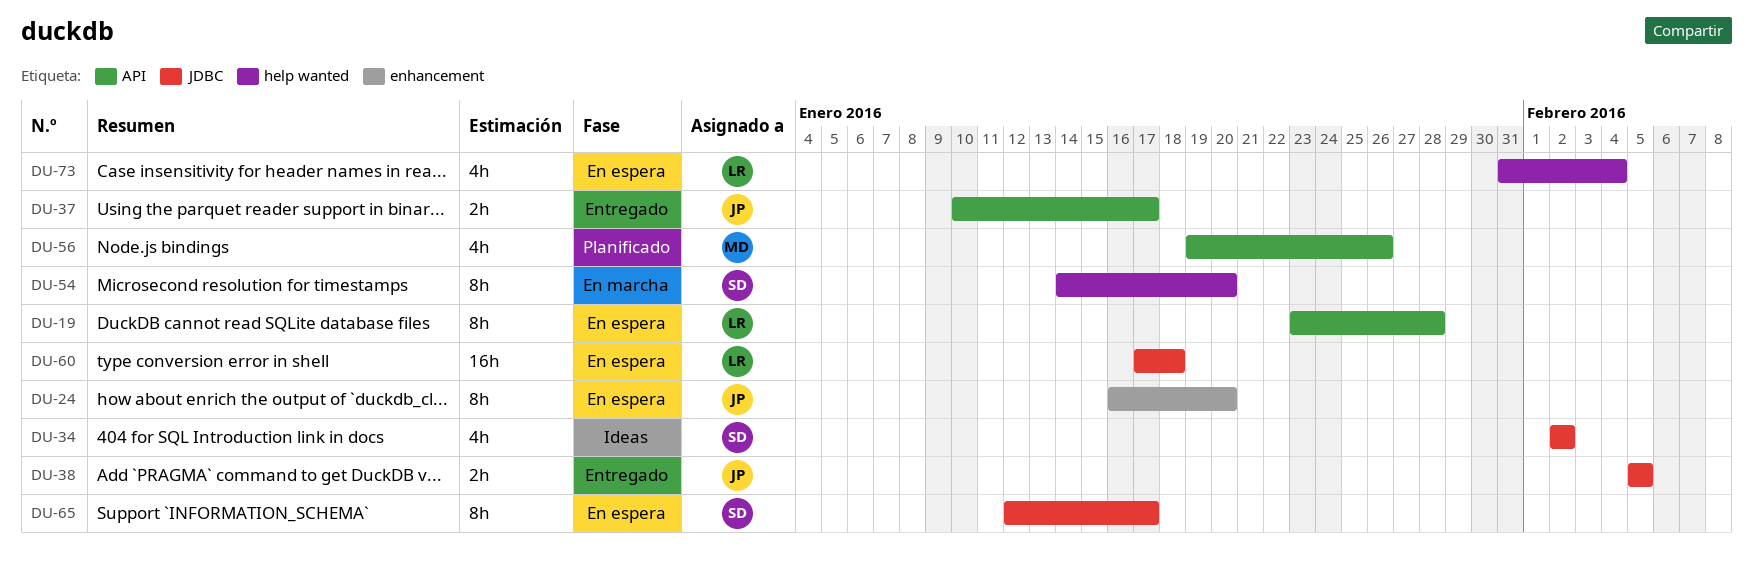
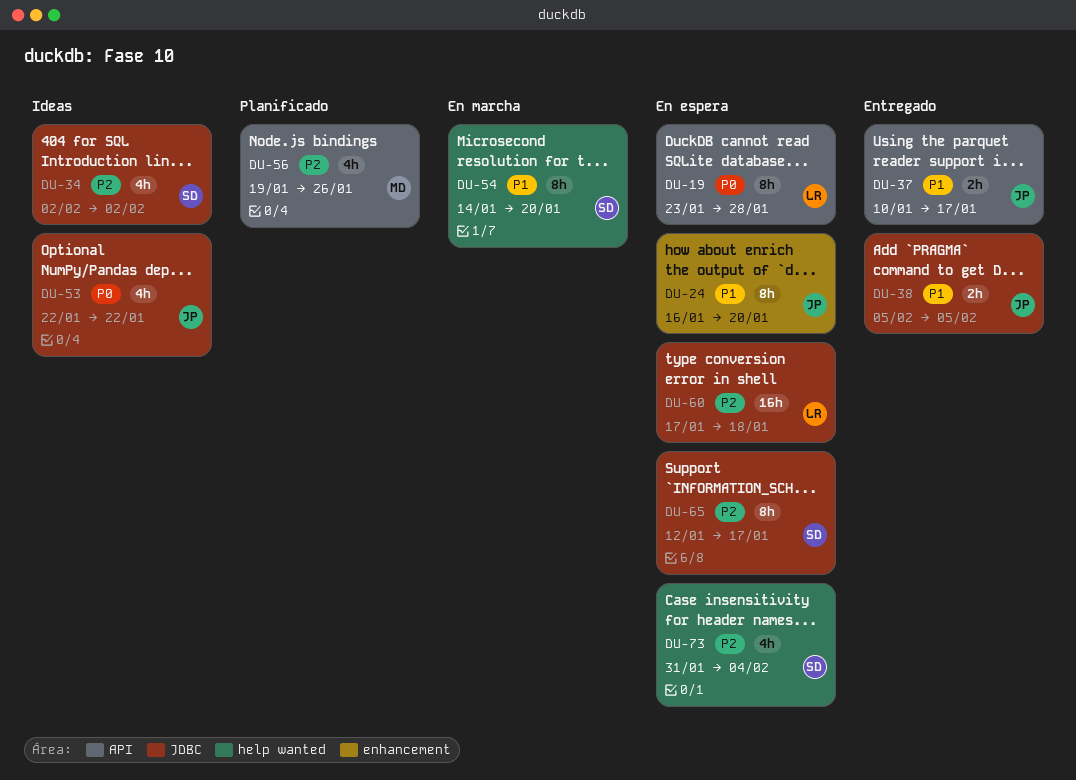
DU-53: none -> present
DU-73, owner: LR -> SD

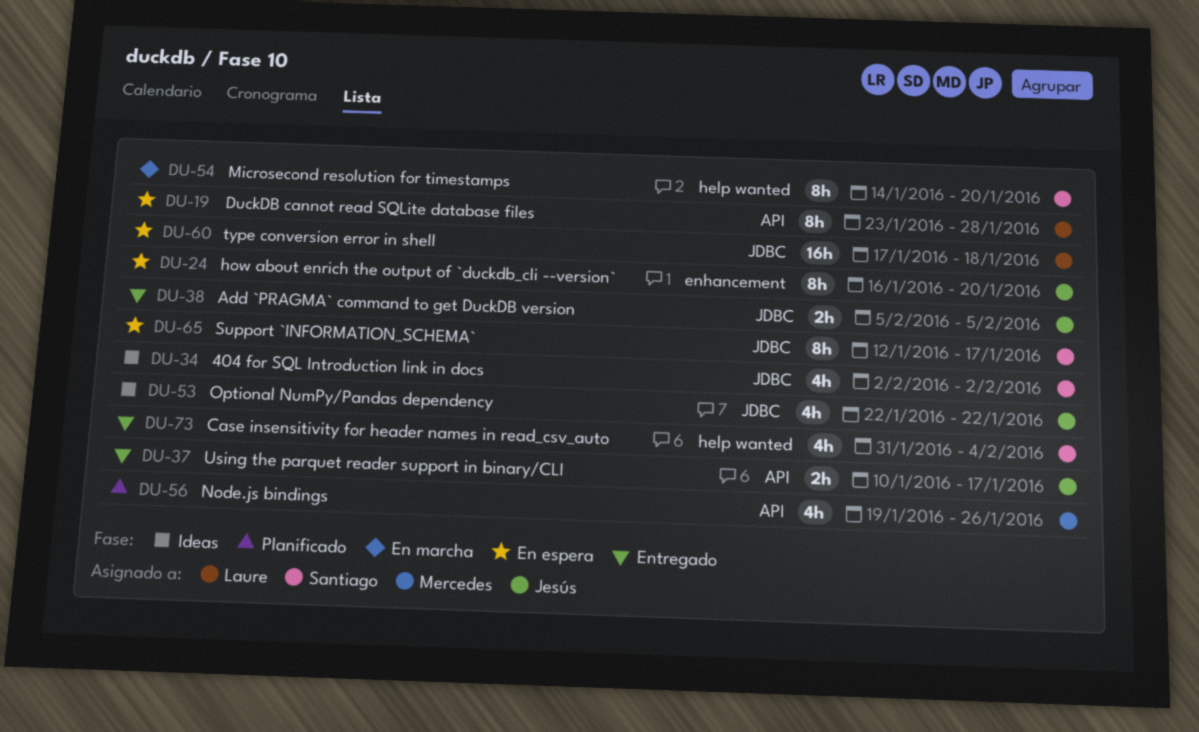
DU-73, status: En espera -> Entregado

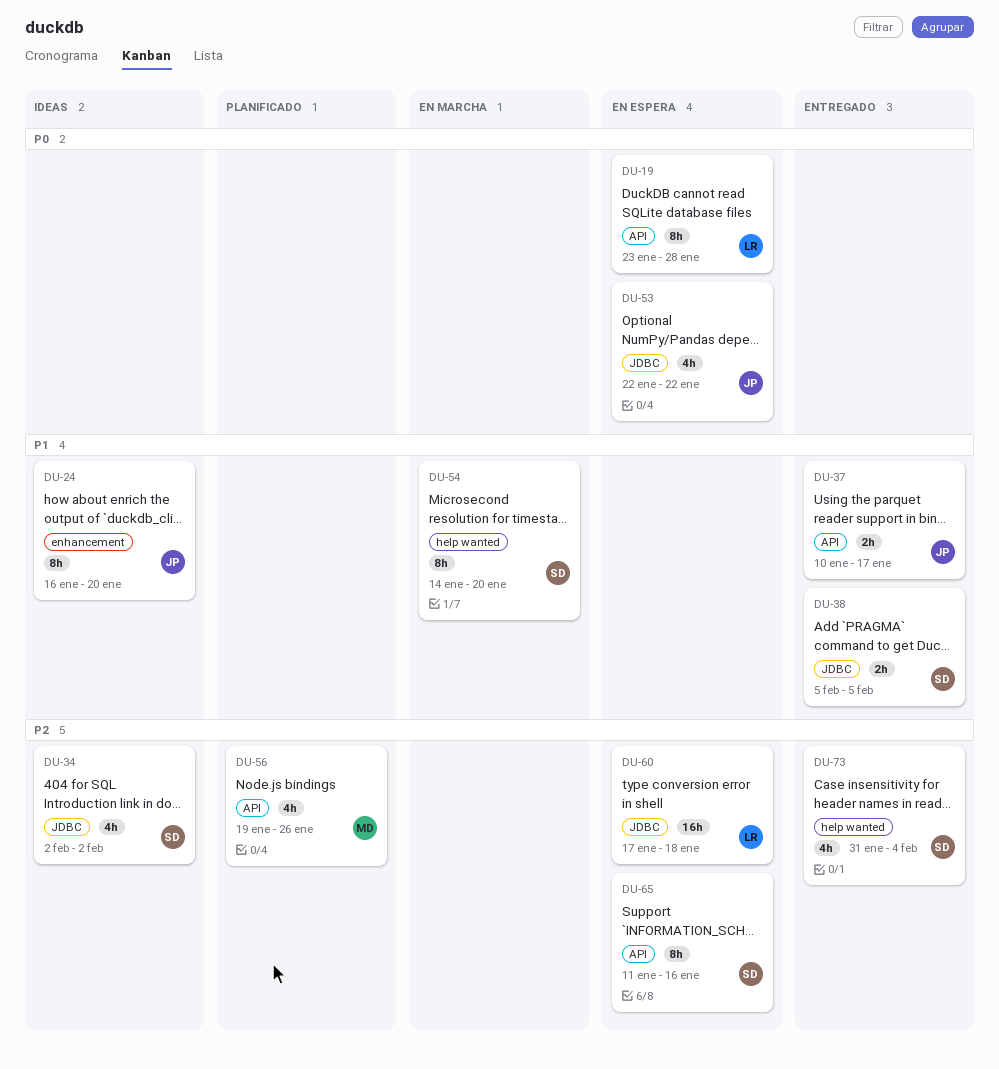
DU-24, status: En espera -> Ideas
DU-38, owner: Jesús -> Santiago
DU-53, status: Ideas -> En espera
DU-65, label: JDBC -> API
DU-65, start: Jan 12 -> Jan 11
DU-65, due: Jan 17 -> Jan 16

